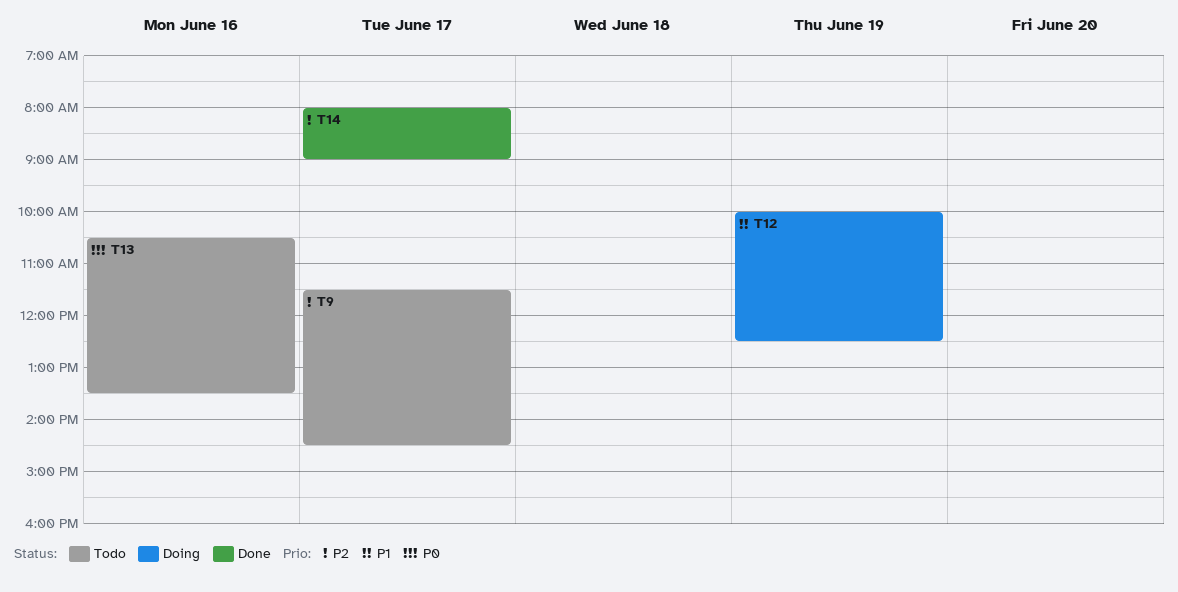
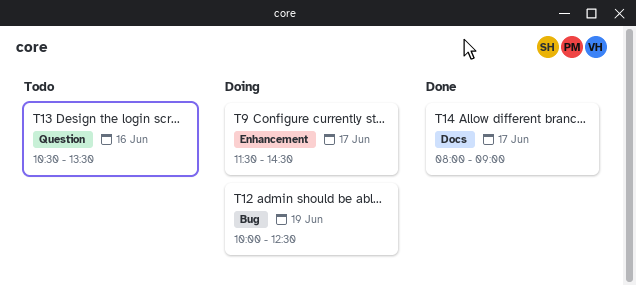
T9, status: Todo -> Doing

